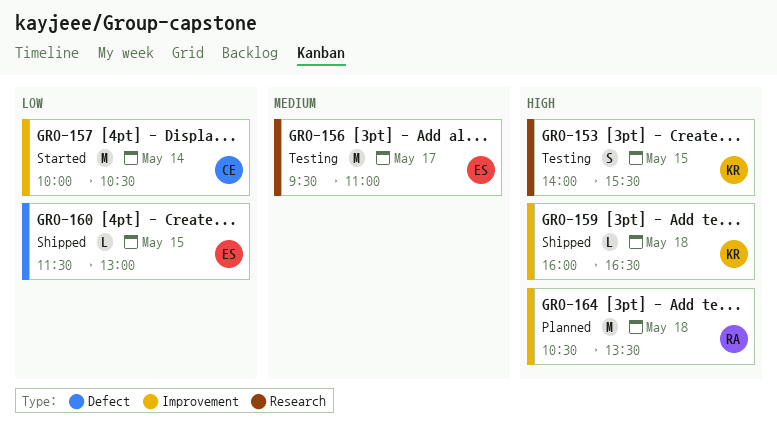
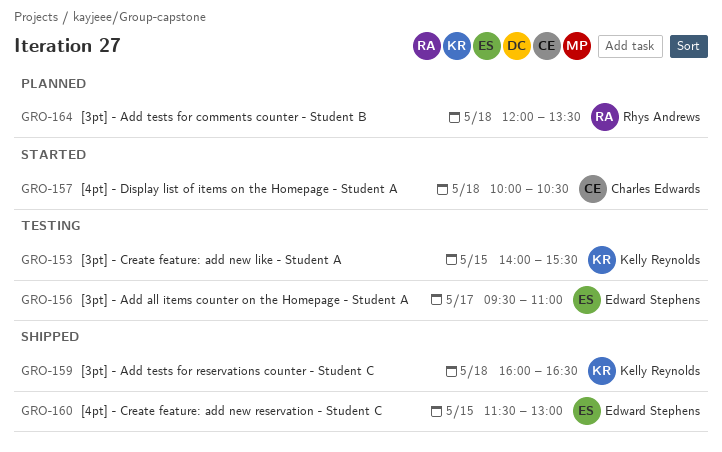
GRO-157, day: May 14 -> May 18
GRO-164, begins: 10:30 -> 12:00

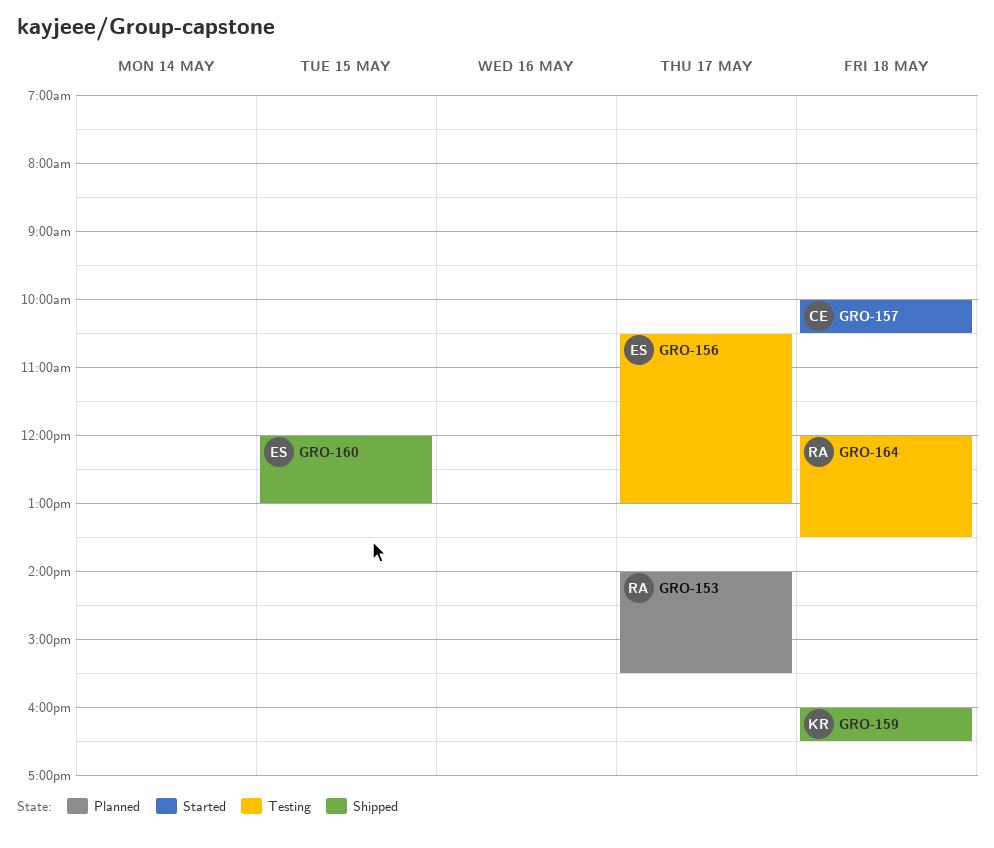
GRO-153, status: Testing -> Planned
GRO-153, owner: Kelly Reynolds -> Rhys Andrews
GRO-153, day: May 15 -> May 17
GRO-156, begins: 09:30 -> 10:30
GRO-156, ends: 11:00 -> 13:00
GRO-160, begins: 11:30 -> 12:00
GRO-164, status: Planned -> Testing

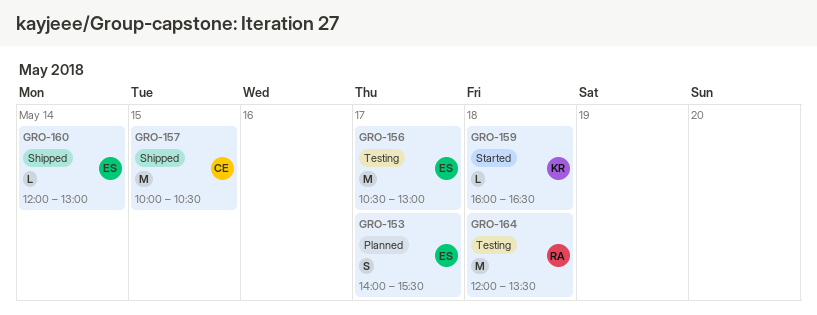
GRO-153, owner: RA -> ES
GRO-157, status: Started -> Shipped
GRO-157, day: May 18 -> May 15
GRO-159, status: Shipped -> Started
GRO-160, day: May 15 -> May 14

